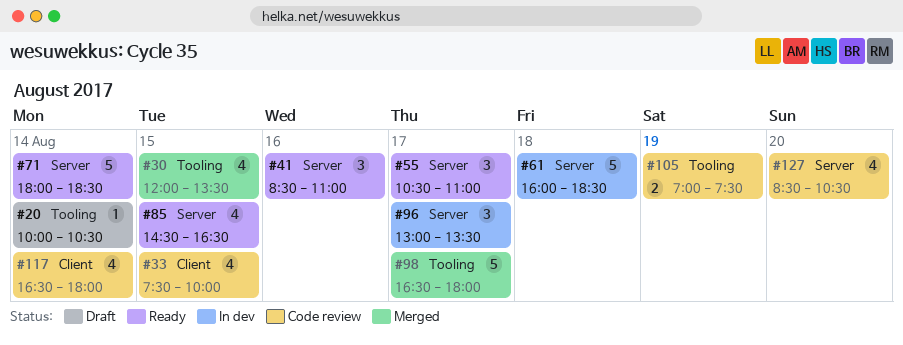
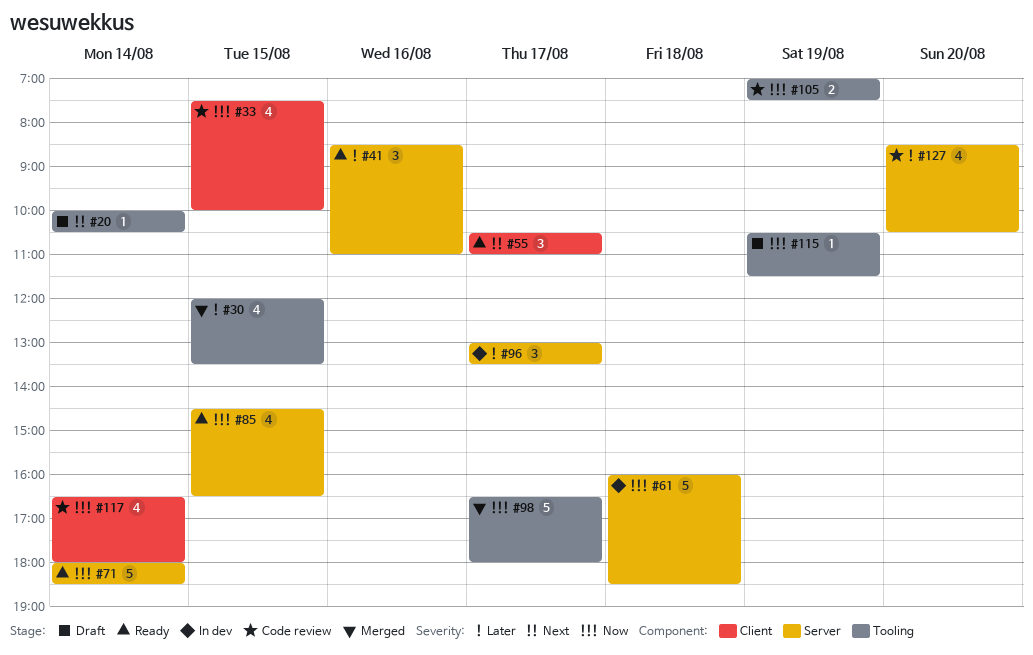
#55, label: Server -> Client
#115: none -> present

